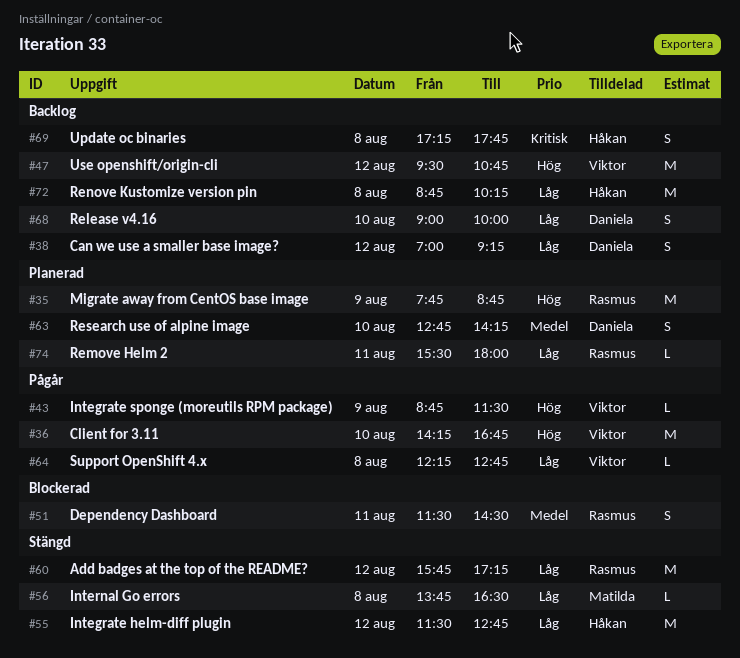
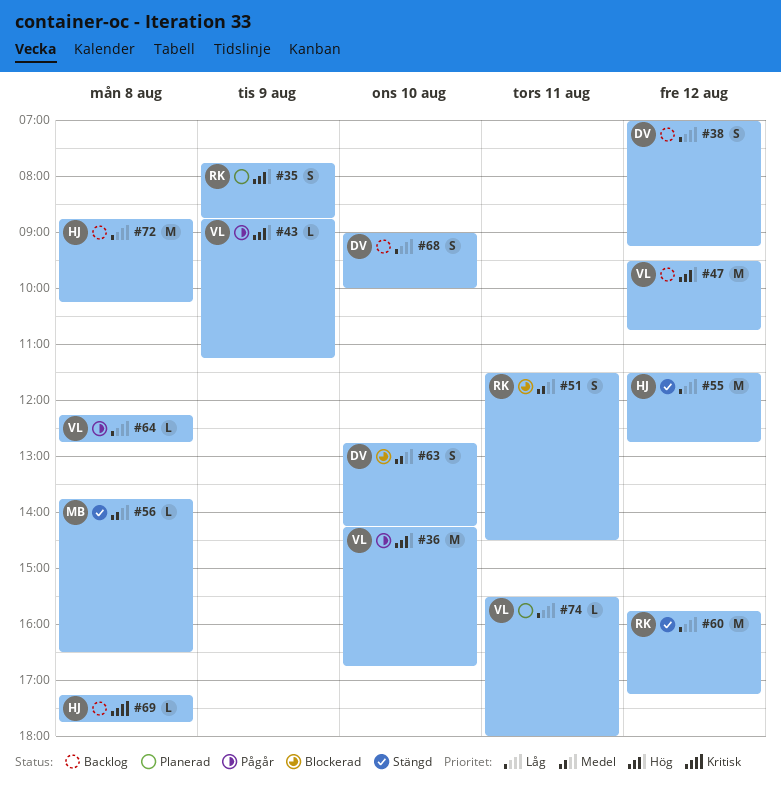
#35, estimate: M -> S
#43, ends: 11:30 -> 11:15
#56, priority: Låg -> Medel
#63, status: Planerad -> Blockerad
#69, estimate: S -> L
#74, owner: Rasmus -> Viktor

